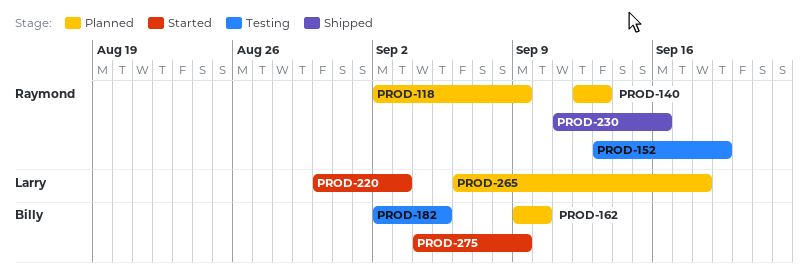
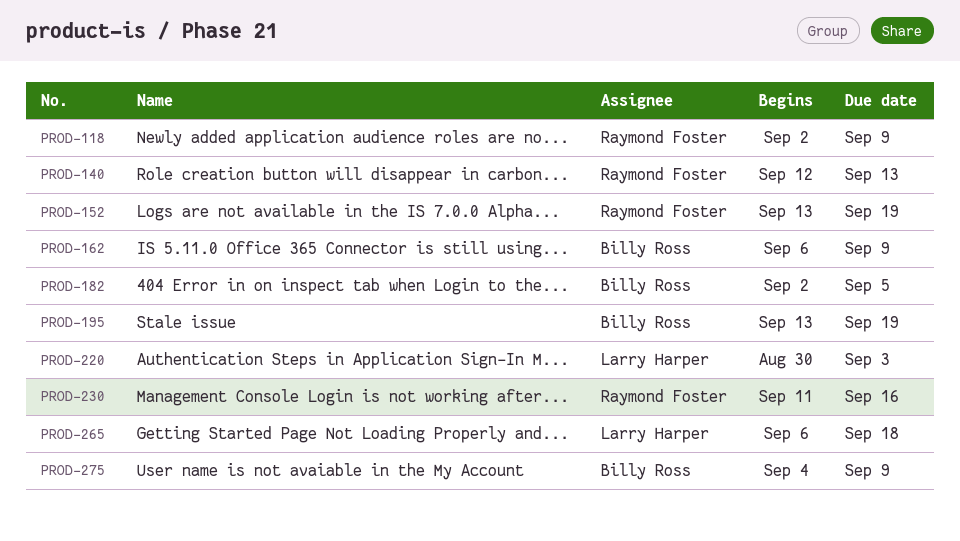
PROD-162, start: Sep 9 -> Sep 6
PROD-162, due: Sep 10 -> Sep 9
PROD-195: none -> present

